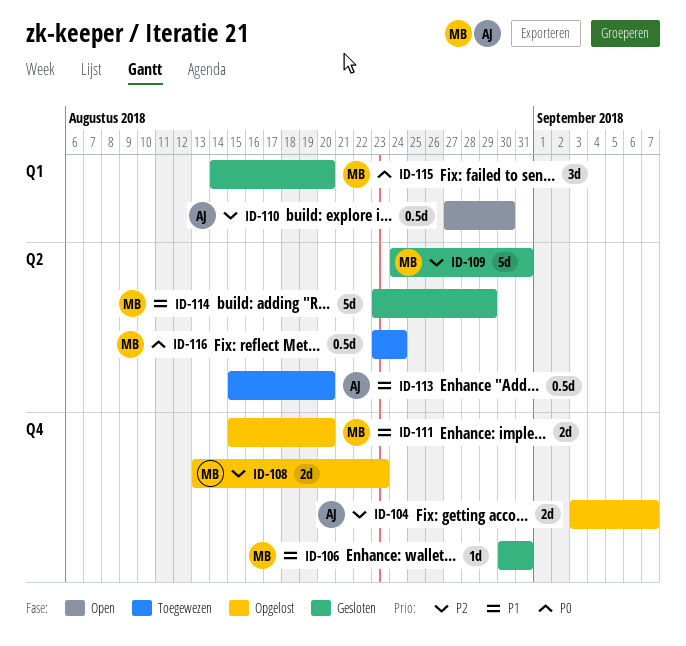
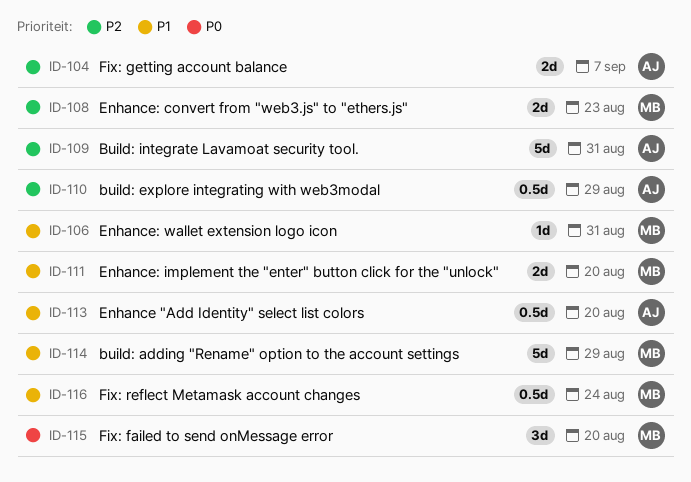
ID-109, owner: MB -> AJ
ID-110, due: Aug 30 -> Aug 29
ID-116, priority: P0 -> P1

